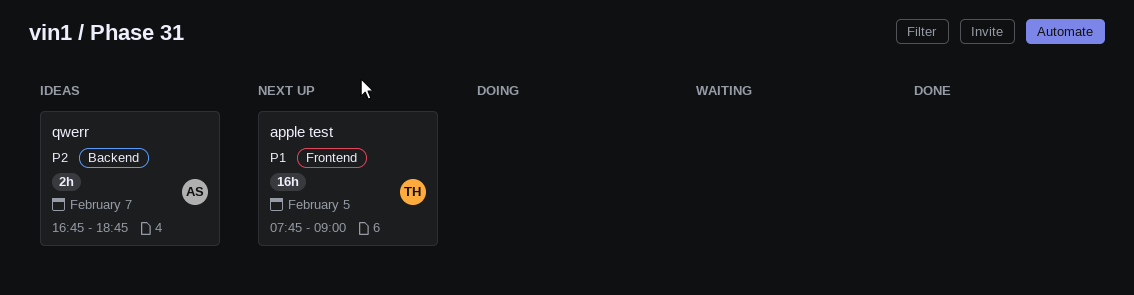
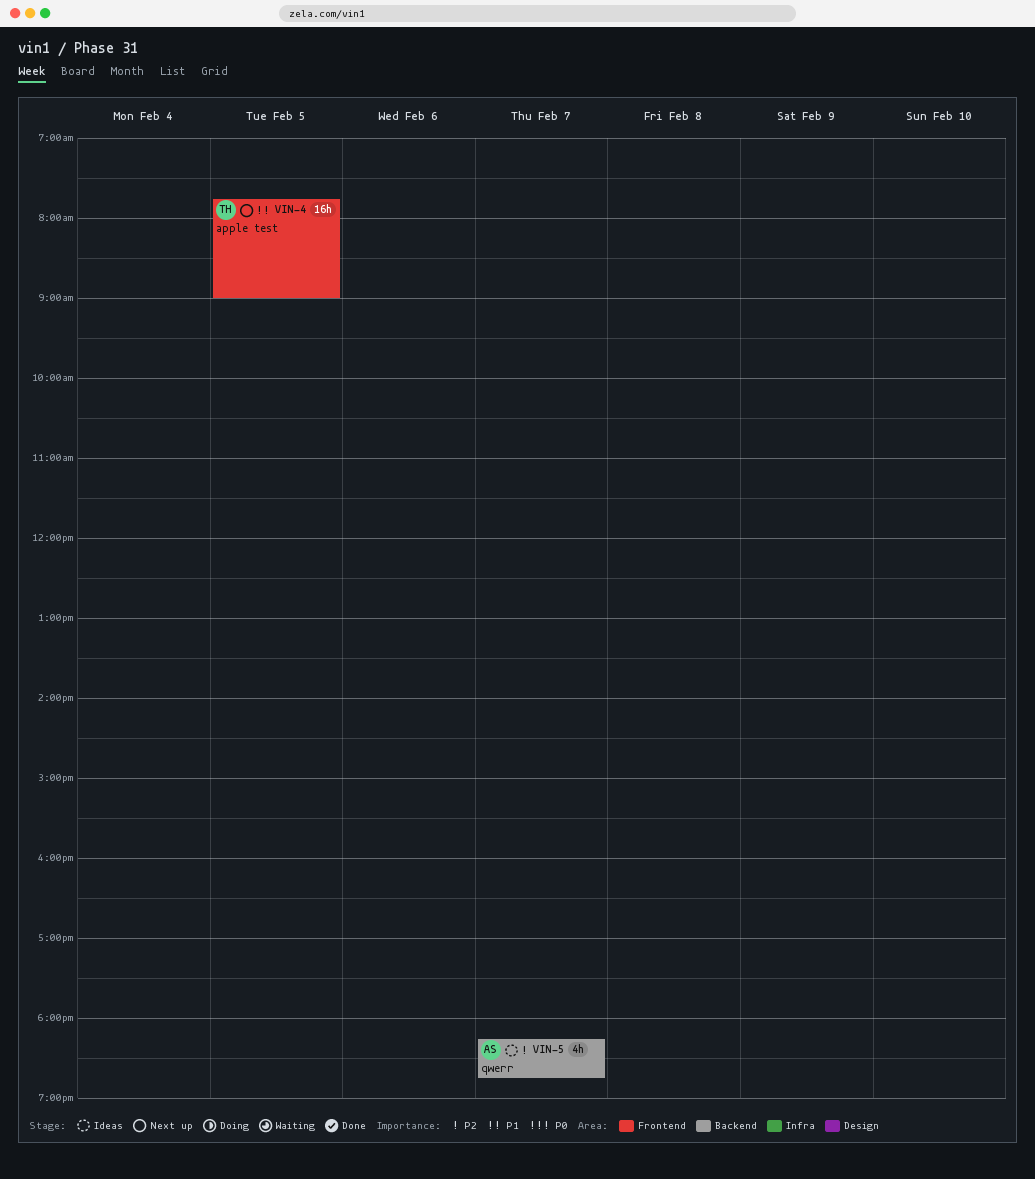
qwerr, estimate: 2h -> 4h
qwerr, begins: 16:45 -> 18:15

